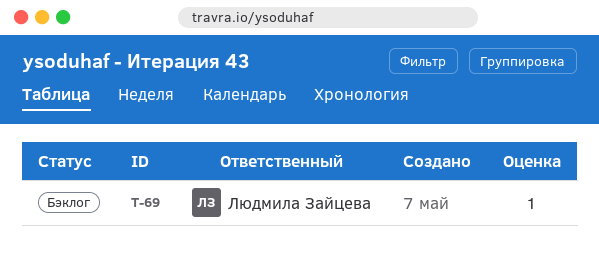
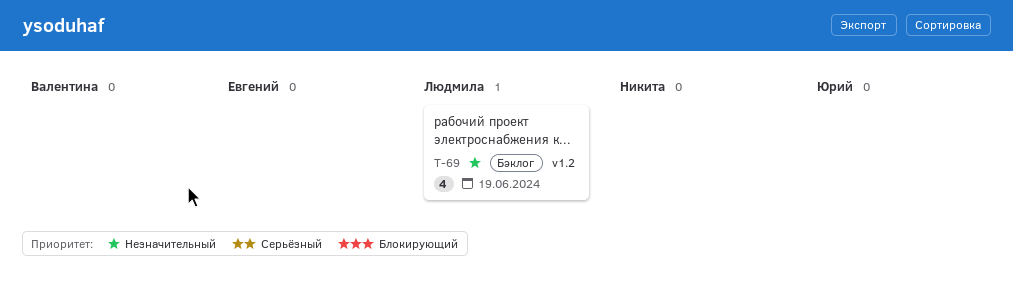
T-69, estimate: 1 -> 4

